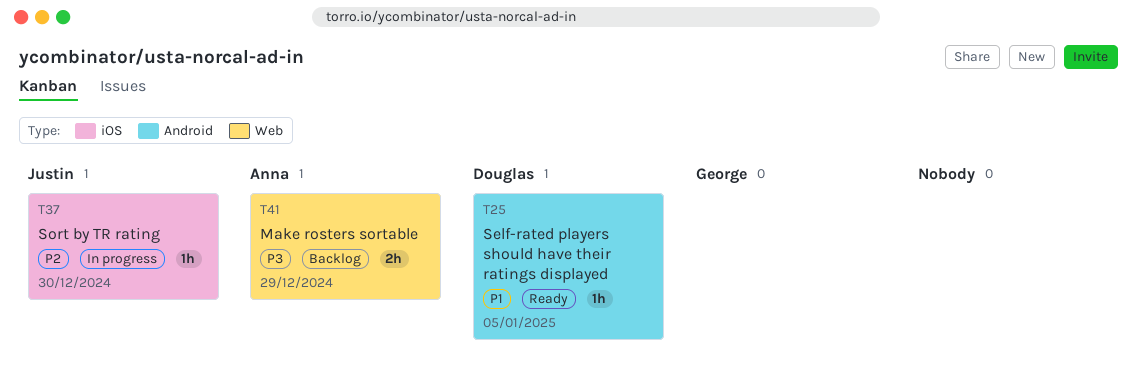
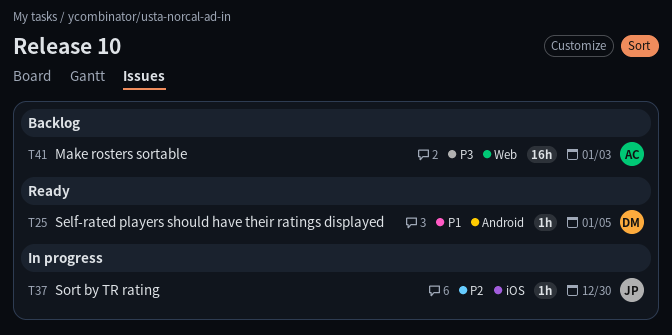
T41, estimate: 2h -> 16h
T41, due: Dec 29 -> Jan 3

